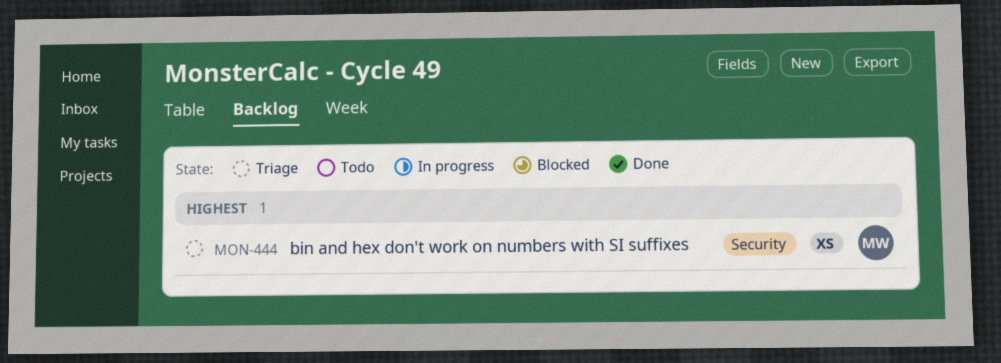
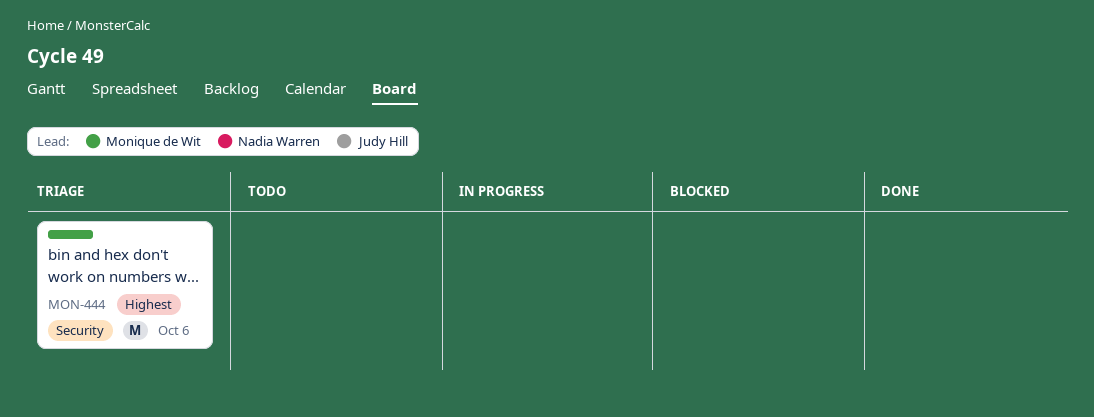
MON-444, estimate: XS -> M

